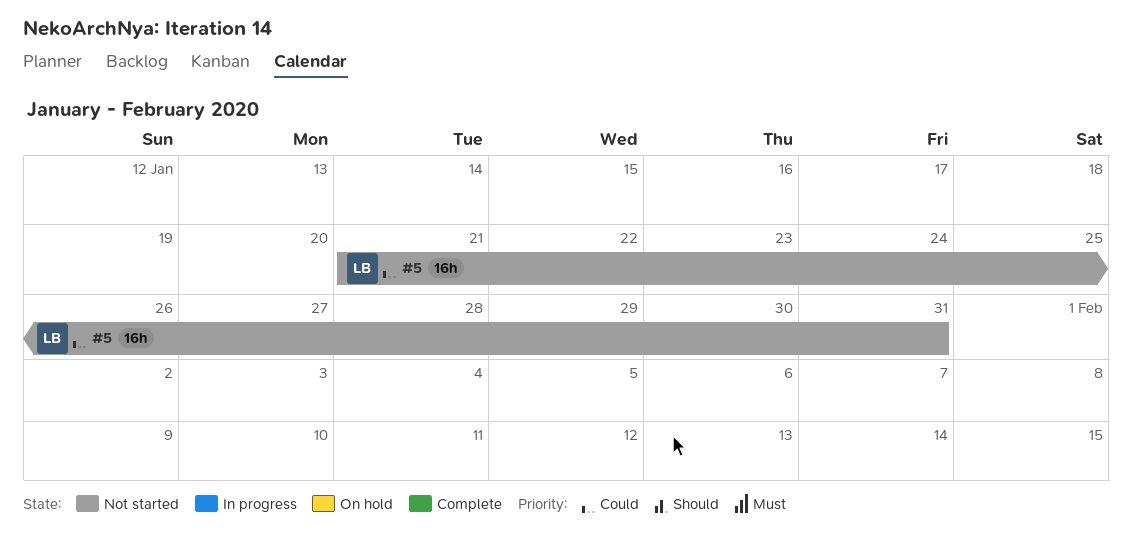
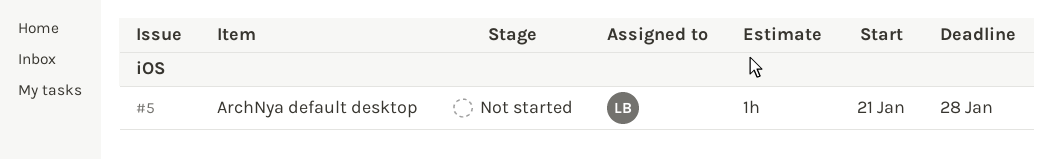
#5, estimate: 16h -> 1h
#5, due: Jan 31 -> Jan 28

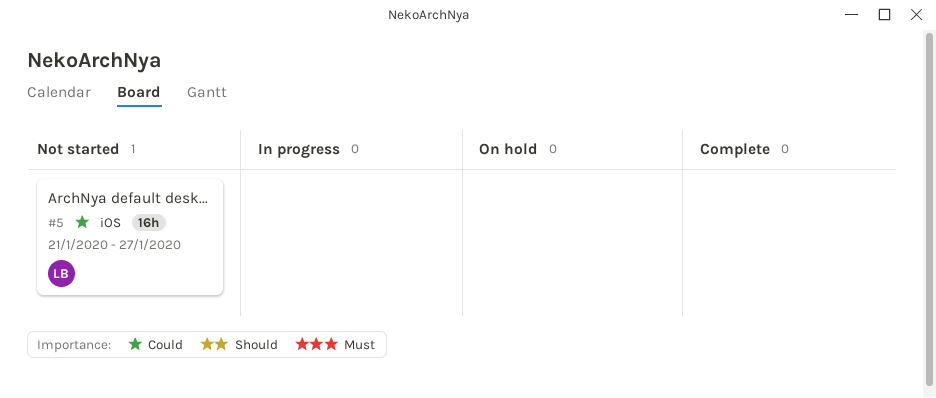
#5, estimate: 1h -> 16h
#5, due: Jan 28 -> Jan 27

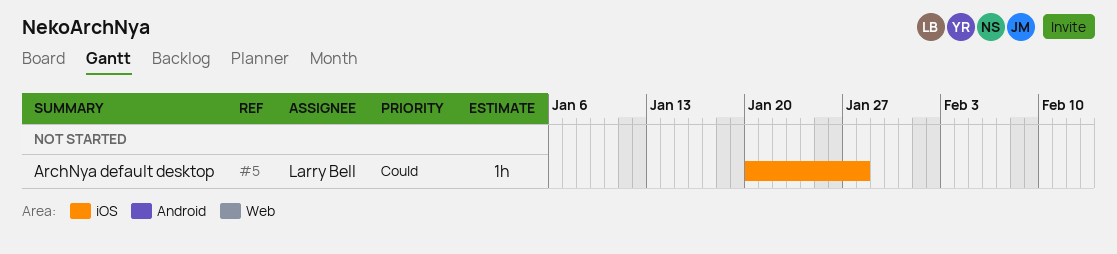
#5, estimate: 16h -> 1h
#5, start: Jan 21 -> Jan 20
#5, due: Jan 27 -> Jan 28

